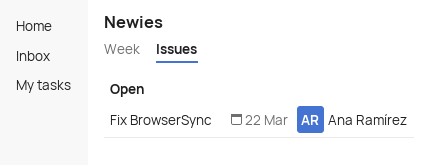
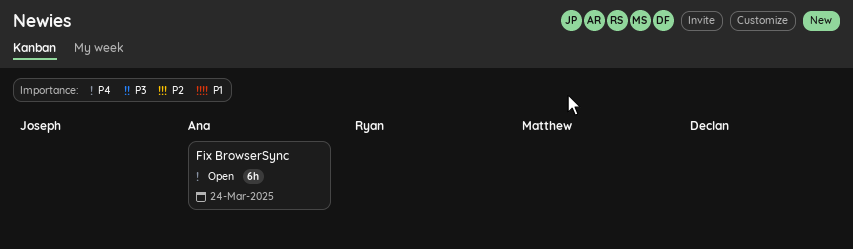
Fix BrowserSync, due: Mar 22 -> Mar 24

